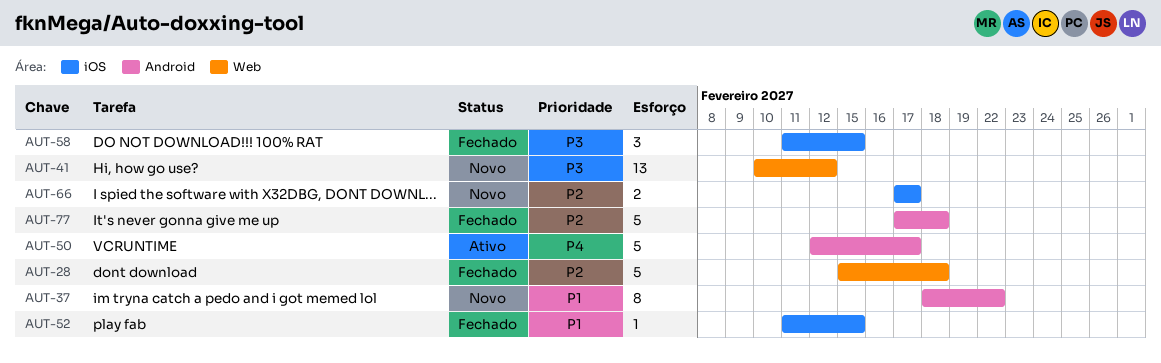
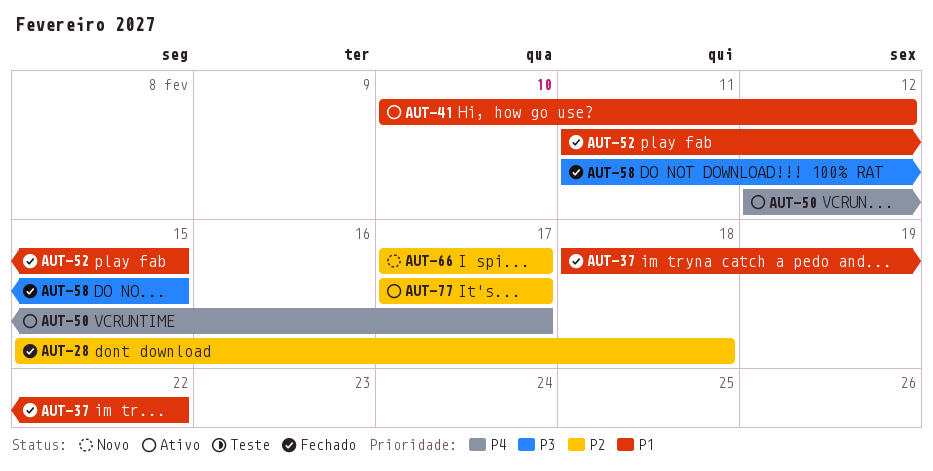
AUT-37, status: Novo -> Fechado
AUT-41, status: Novo -> Ativo
AUT-41, priority: P3 -> P1
AUT-77, status: Fechado -> Ativo
AUT-77, due: Feb 18 -> Feb 17

